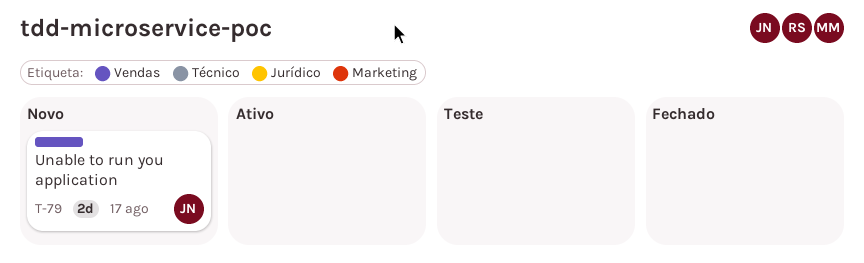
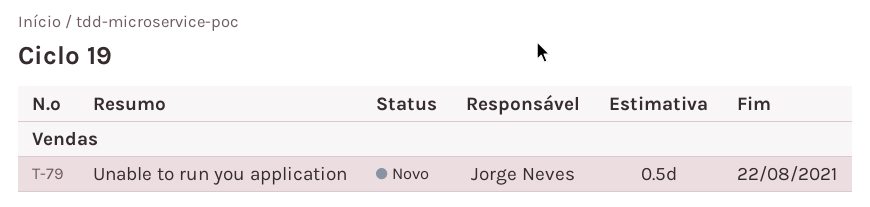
T-79, estimate: 2d -> 0.5d
T-79, due: Aug 17 -> Aug 22

